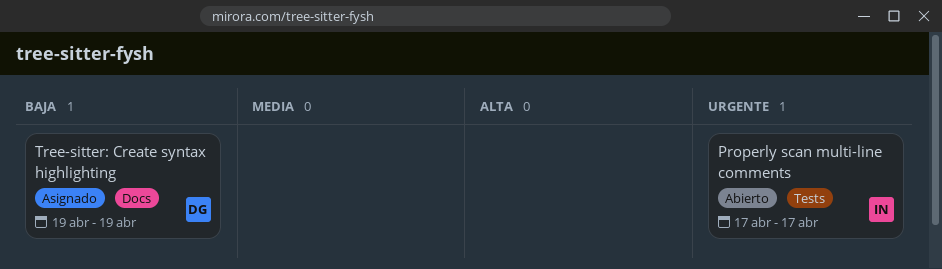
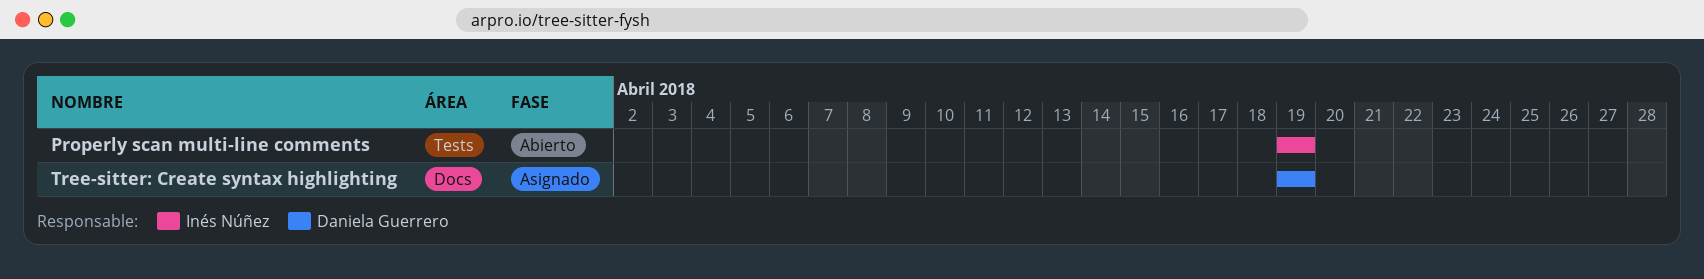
Properly scan multi-line comments, start: Apr 17 -> Apr 19
Properly scan multi-line comments, due: Apr 17 -> Apr 19

